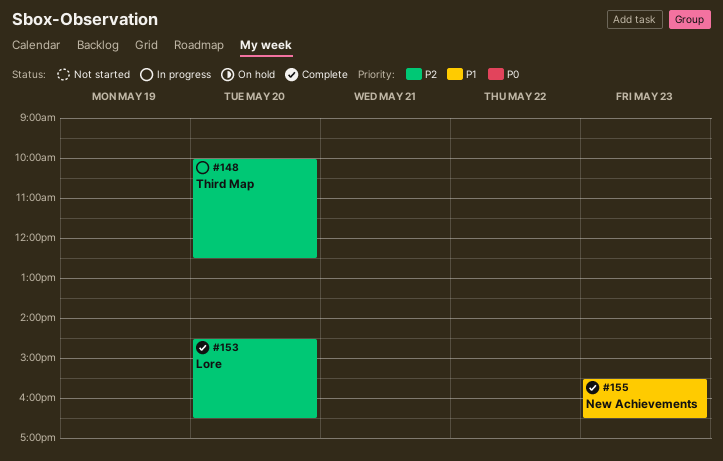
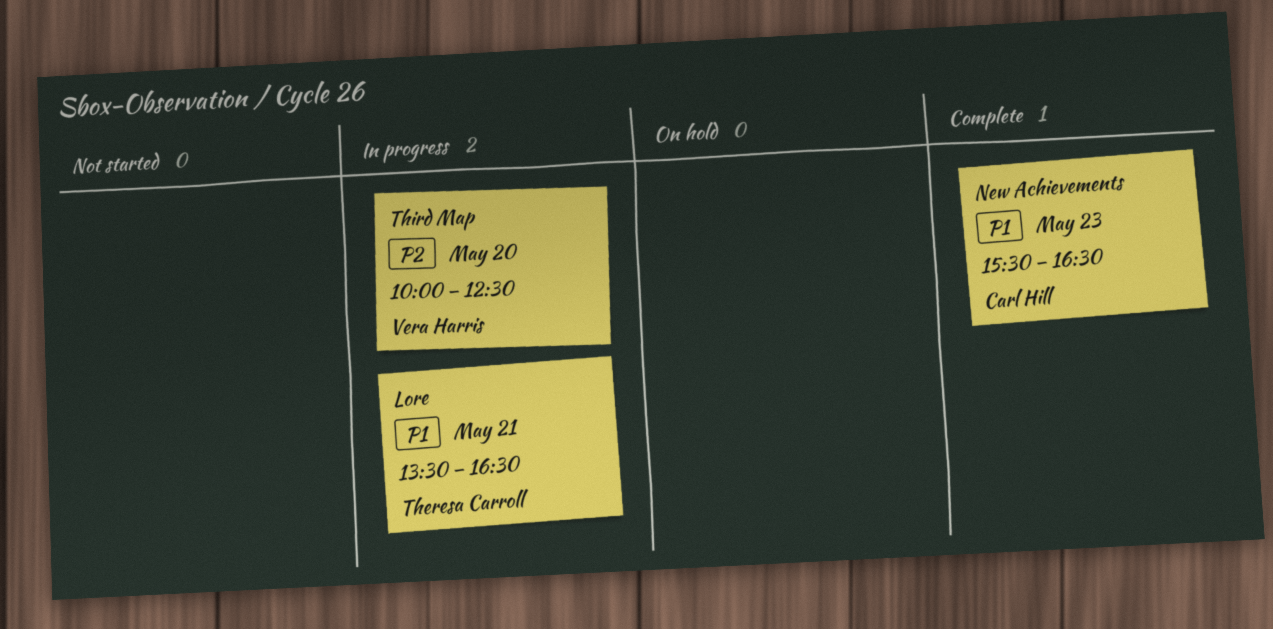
Lore, status: Complete -> In progress
Lore, priority: P2 -> P1
Lore, day: May 20 -> May 21
Lore, begins: 14:30 -> 13:30

